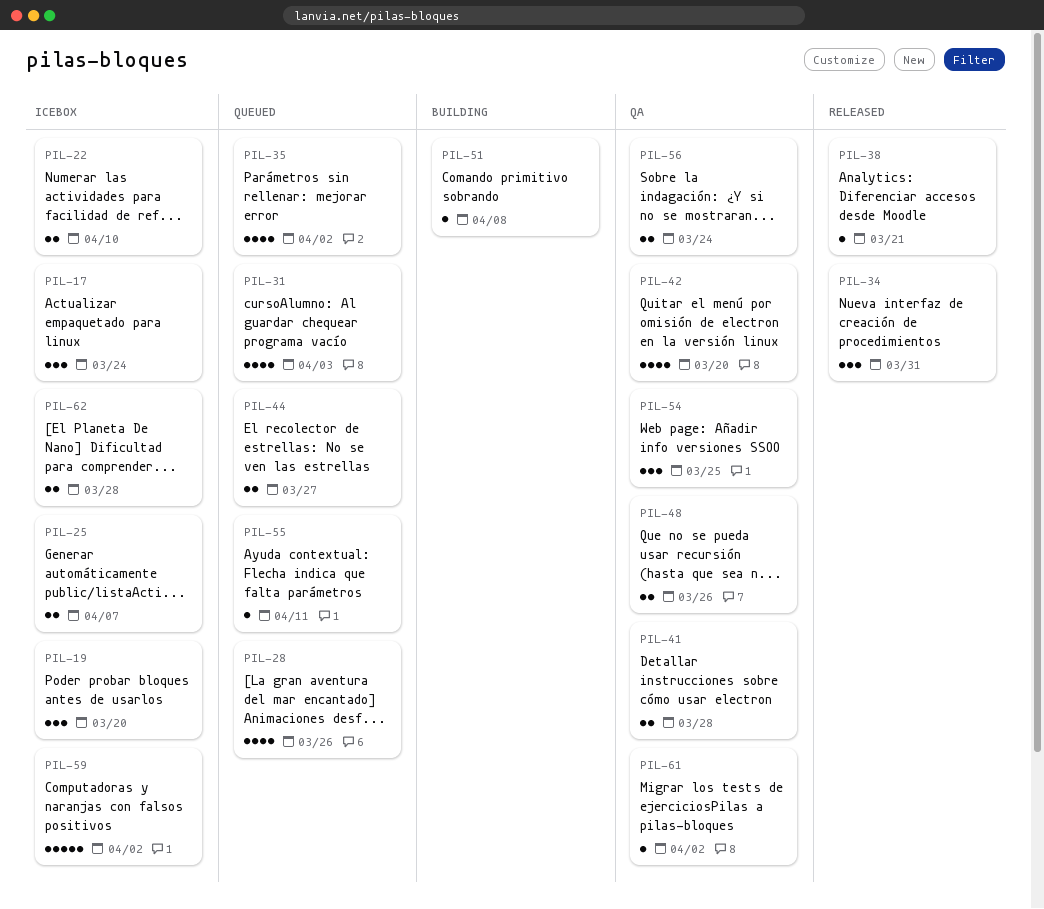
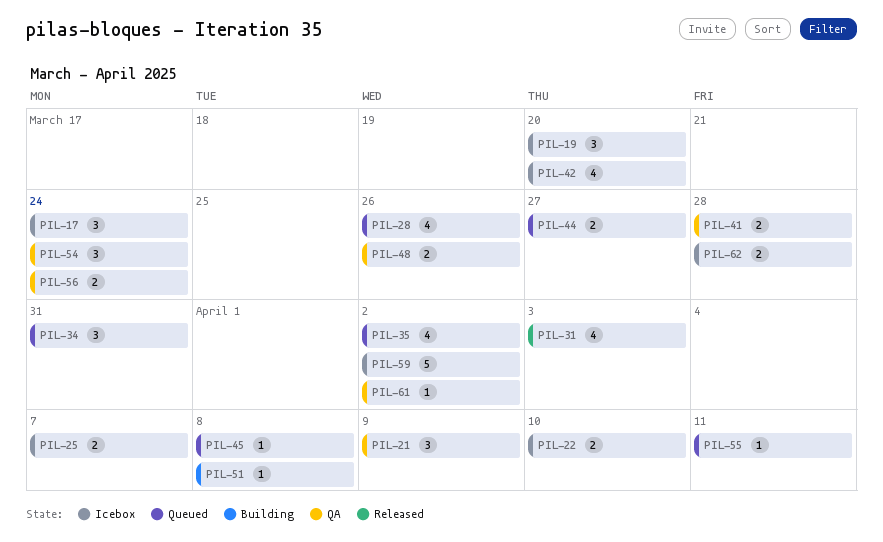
PIL-21: none -> present
PIL-31, status: Queued -> Released
PIL-34, status: Released -> Queued
PIL-38: present -> none
PIL-42, status: QA -> Icebox
PIL-45: none -> present
PIL-54, due: Mar 25 -> Mar 24

